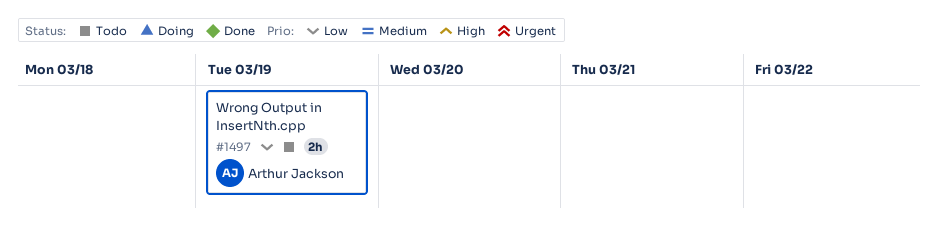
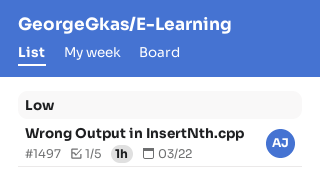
#1497, estimate: 2h -> 1h
#1497, due: Mar 19 -> Mar 22

